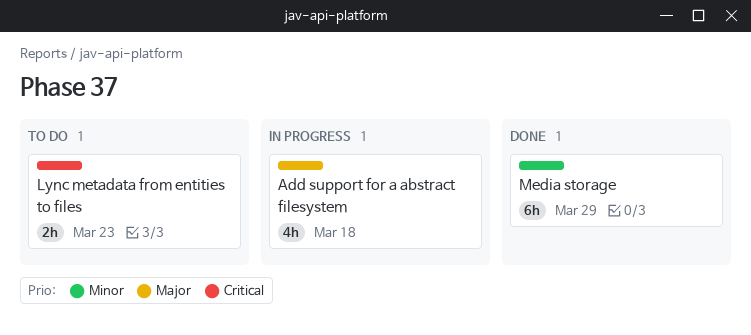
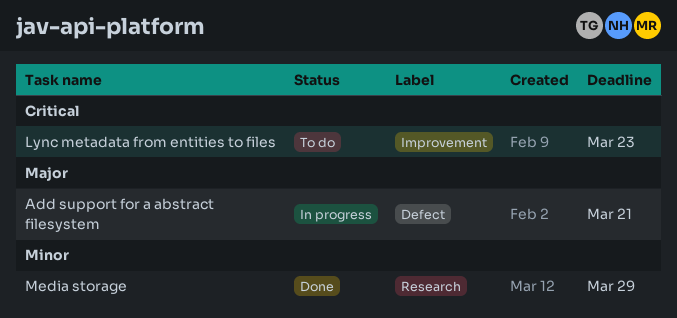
Add support for a abstract filesystem, due: Mar 18 -> Mar 21

